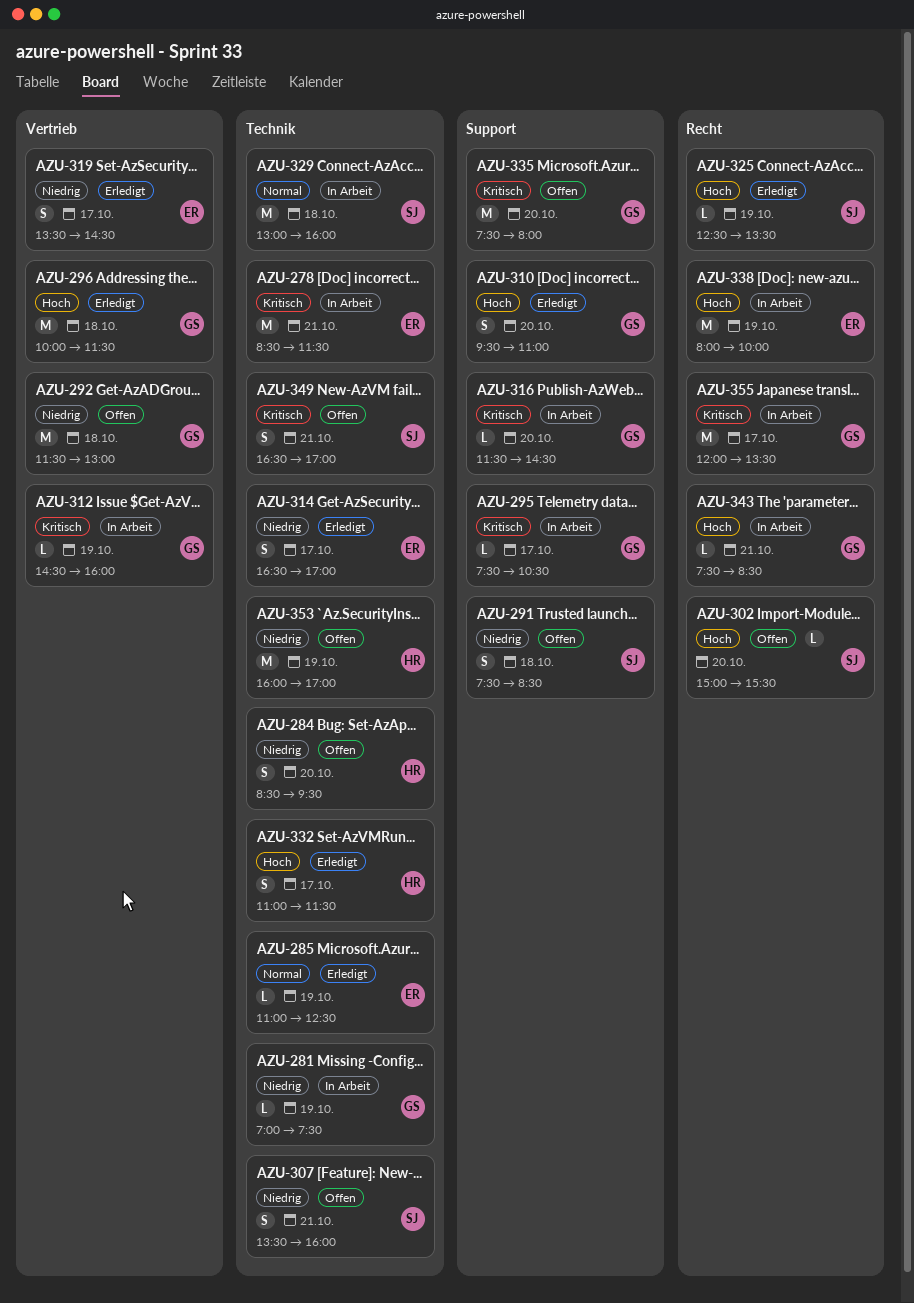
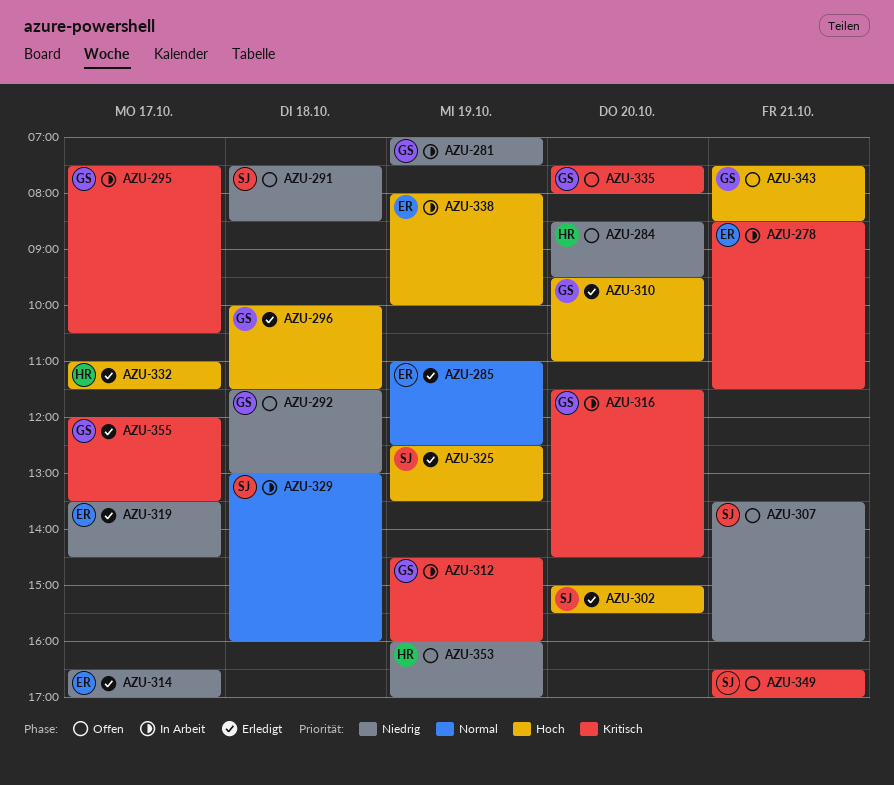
AZU-302, status: Offen -> Erledigt
AZU-343, status: In Arbeit -> Offen
AZU-355, status: In Arbeit -> Erledigt

